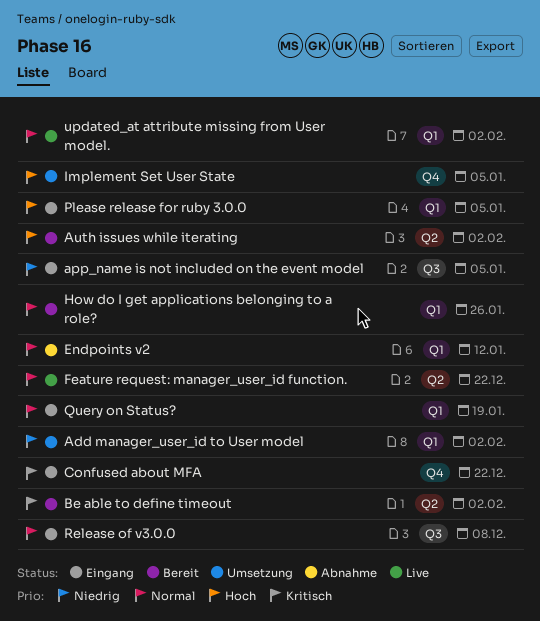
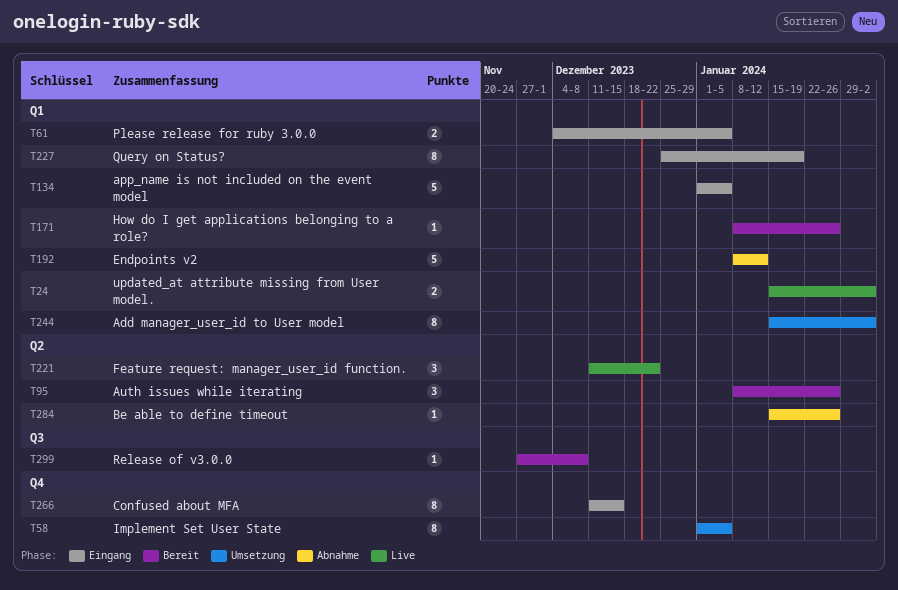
app_name is not included on the event model, label: Q3 -> Q1
Auth issues while iterating, due: Feb 2 -> Jan 26
Be able to define timeout, status: Bereit -> Abnahme
Be able to define timeout, due: Feb 2 -> Jan 26
Confused about MFA, due: Dec 22 -> Dec 15
Release of v3.0.0, status: Eingang -> Bereit

